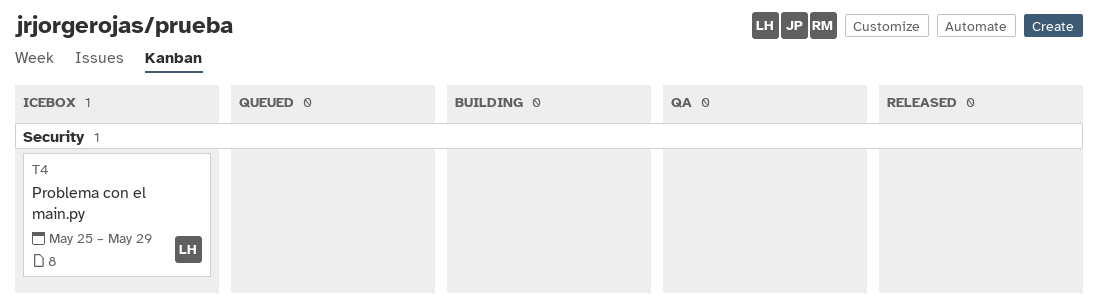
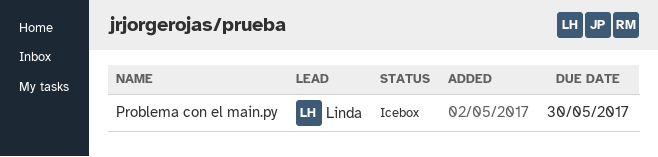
Problema con el main.py, due: May 29 -> May 30

